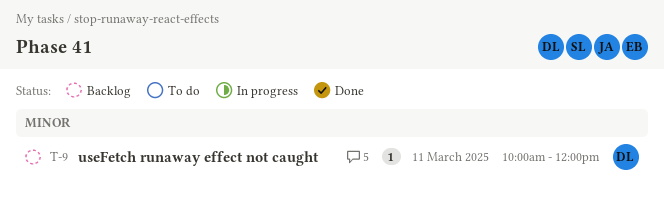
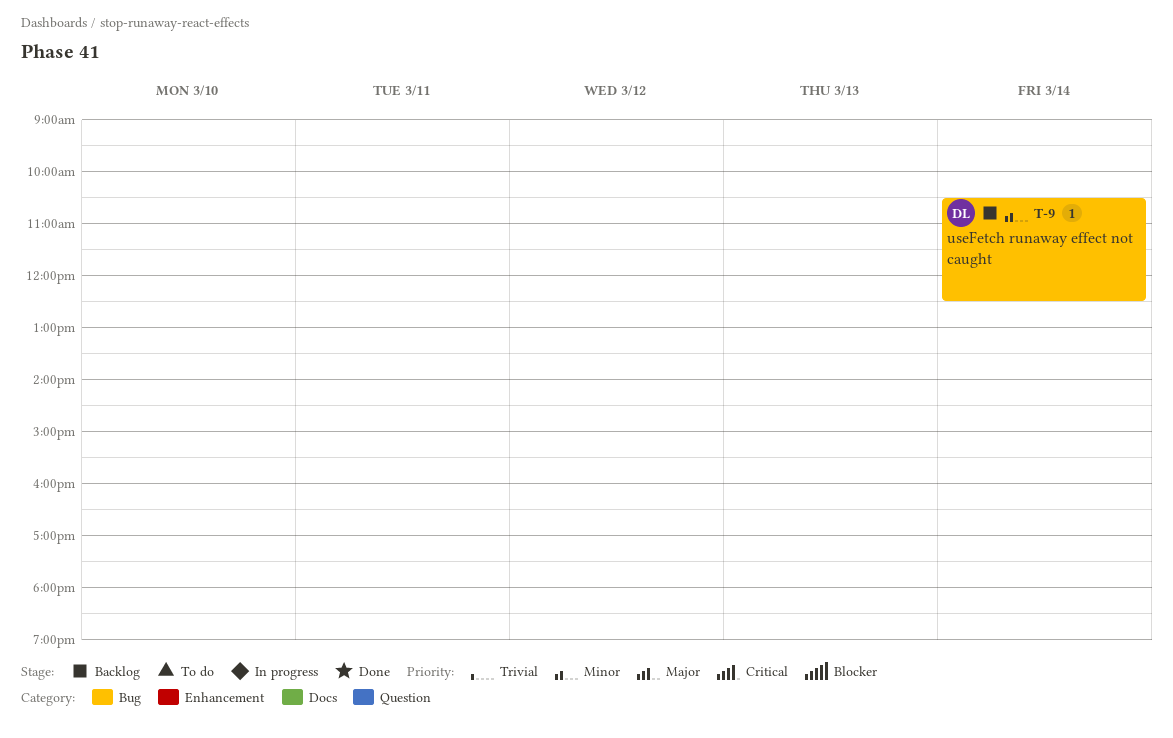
T-9, day: Mar 11 -> Mar 14
T-9, begins: 10:00 -> 10:30
T-9, ends: 12:00 -> 12:30

